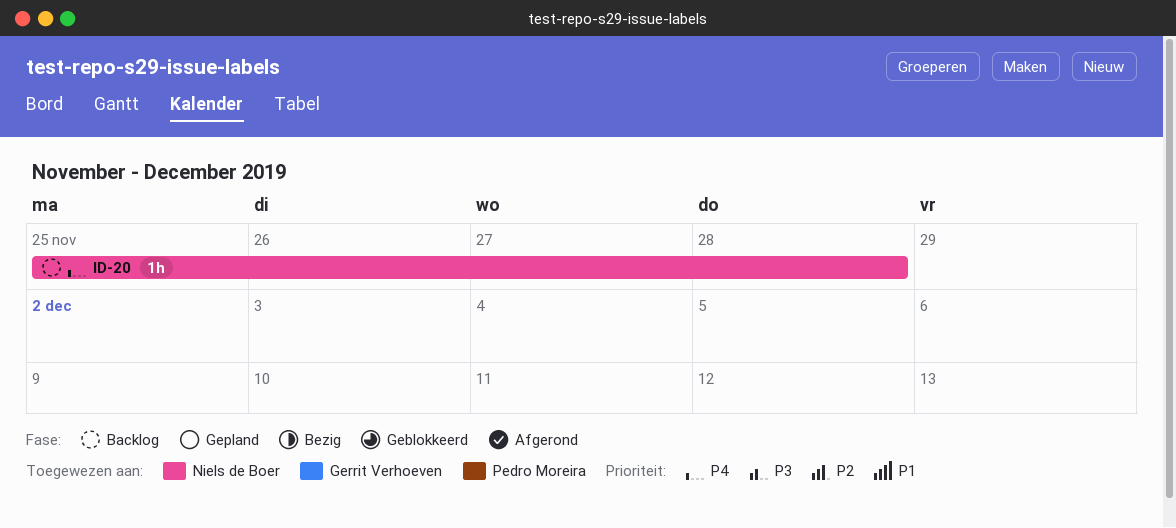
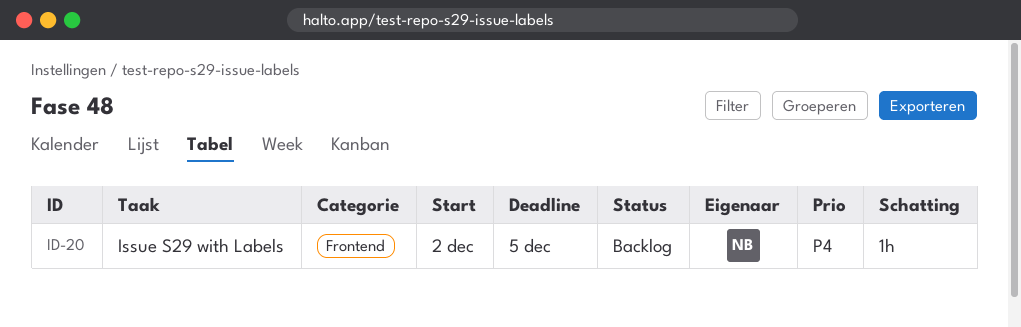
ID-20, start: Nov 25 -> Dec 2
ID-20, due: Nov 28 -> Dec 5

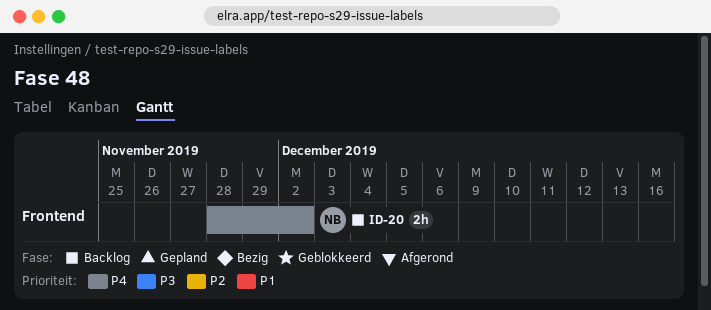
ID-20, estimate: 1h -> 2h
ID-20, start: Dec 2 -> Nov 28
ID-20, due: Dec 5 -> Dec 2

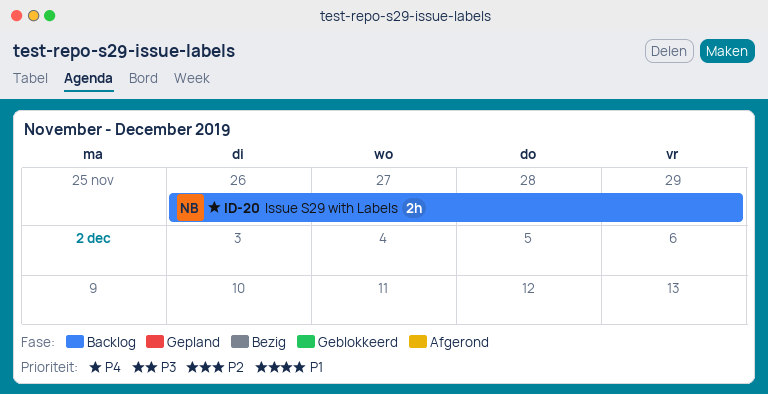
ID-20, start: Nov 28 -> Nov 26
ID-20, due: Dec 2 -> Nov 29

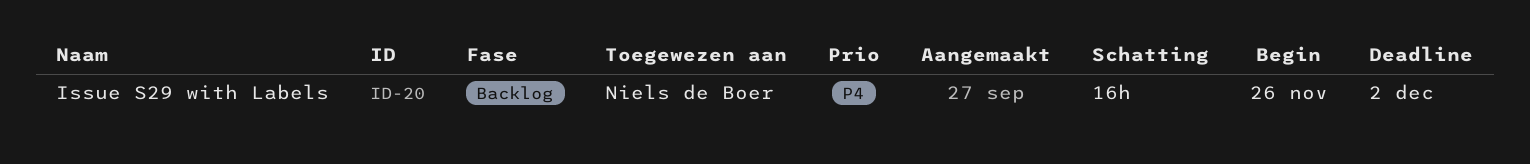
ID-20, estimate: 2h -> 16h
ID-20, due: Nov 29 -> Dec 2

